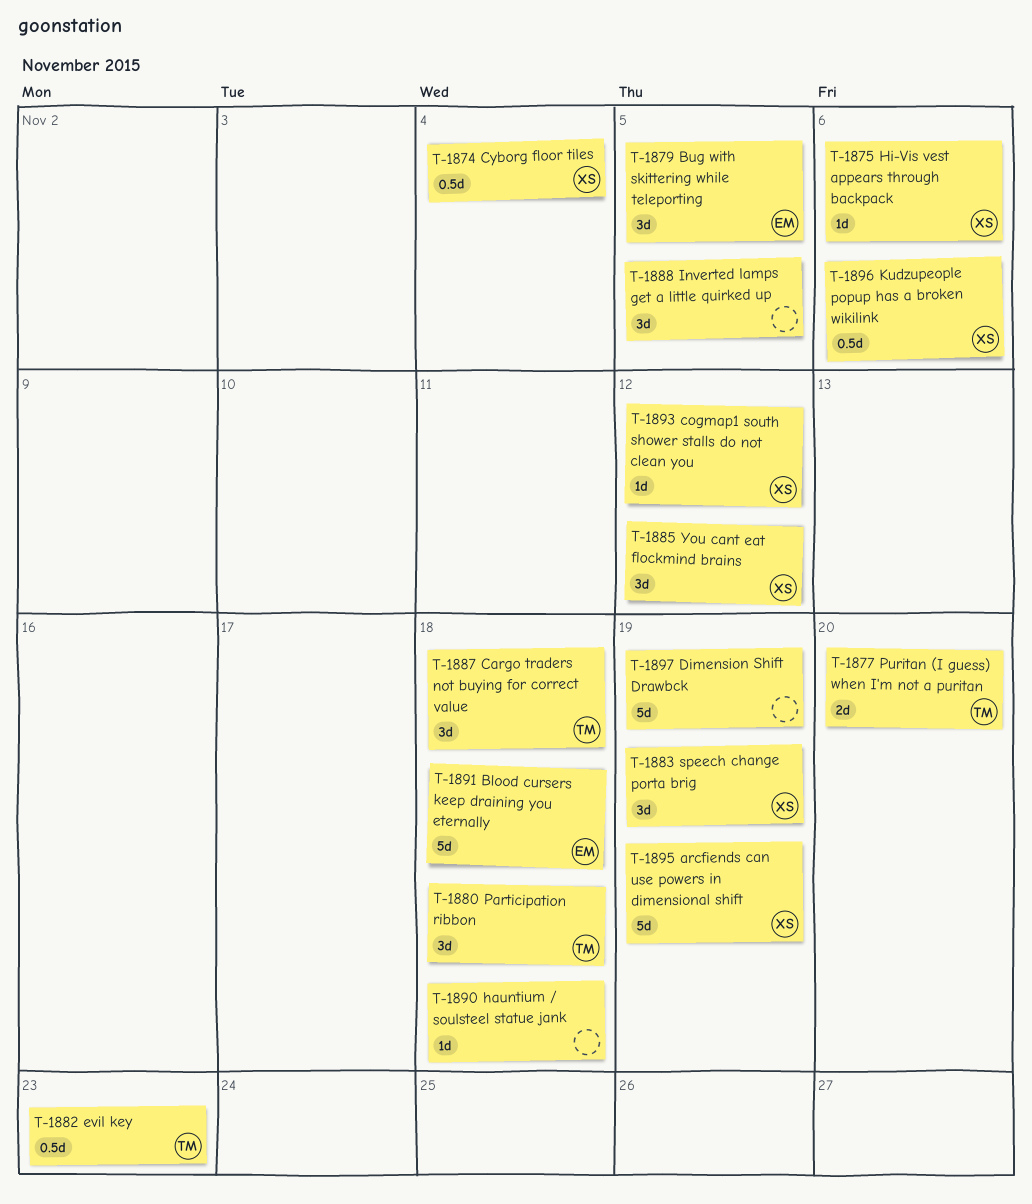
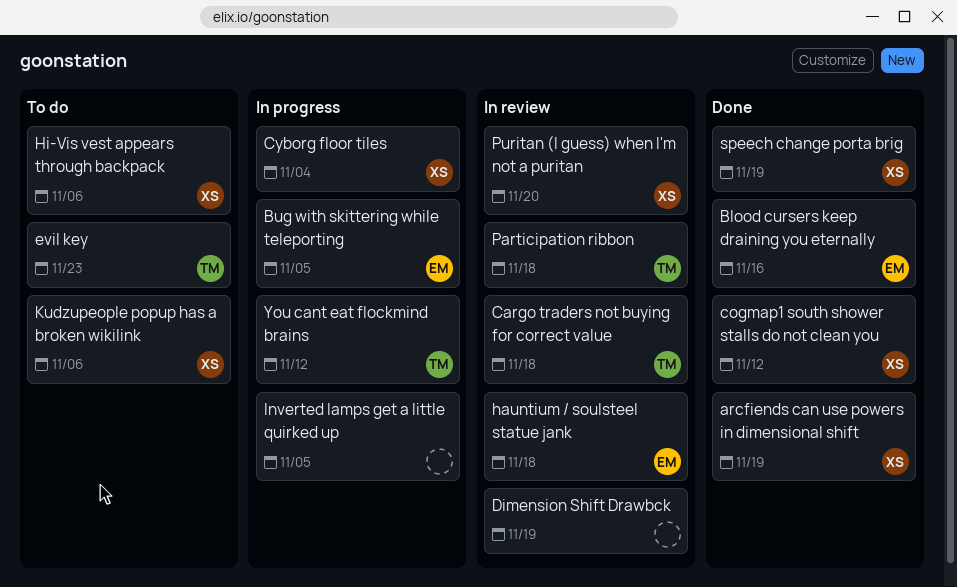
Blood cursers keep draining you eternally, due: Nov 18 -> Nov 16
hauntium / soulsteel statue jank, owner: none -> EM
Puritan (I guess) when I'm not a puritan, owner: TM -> XS
You cant eat flockmind brains, owner: XS -> TM

